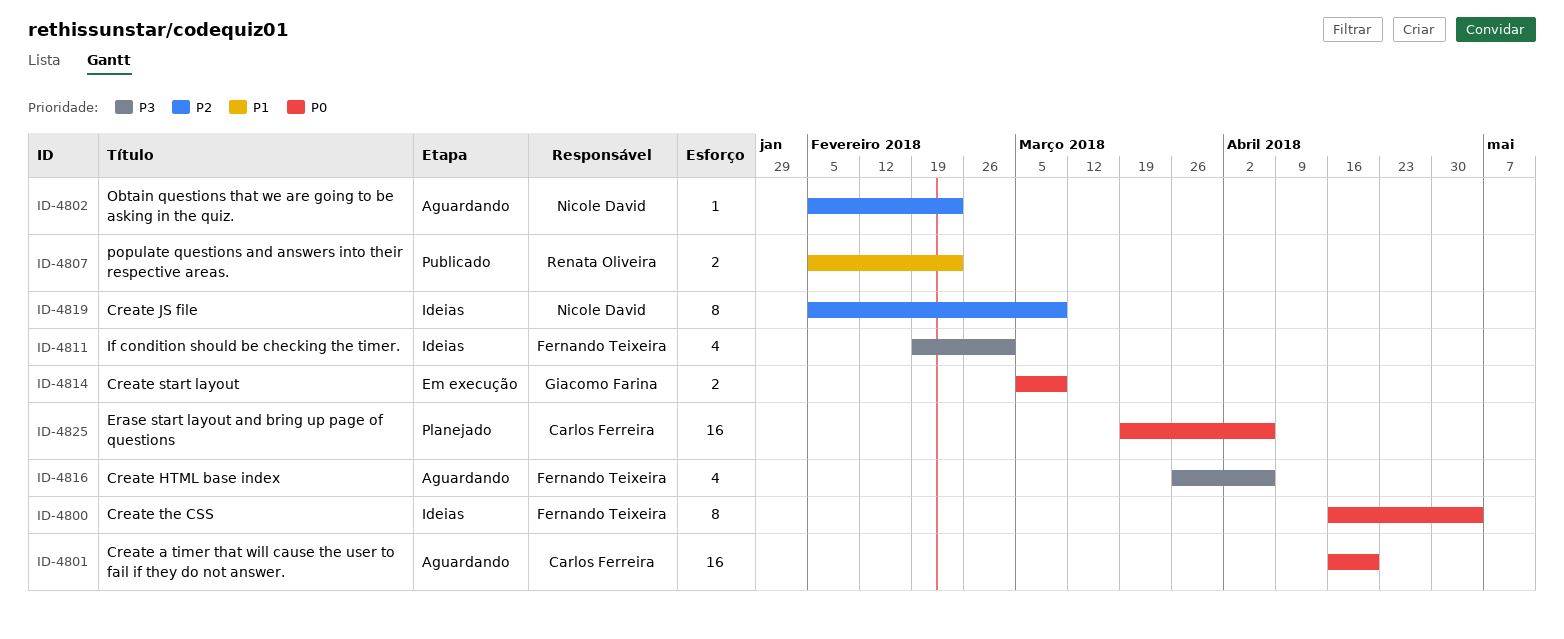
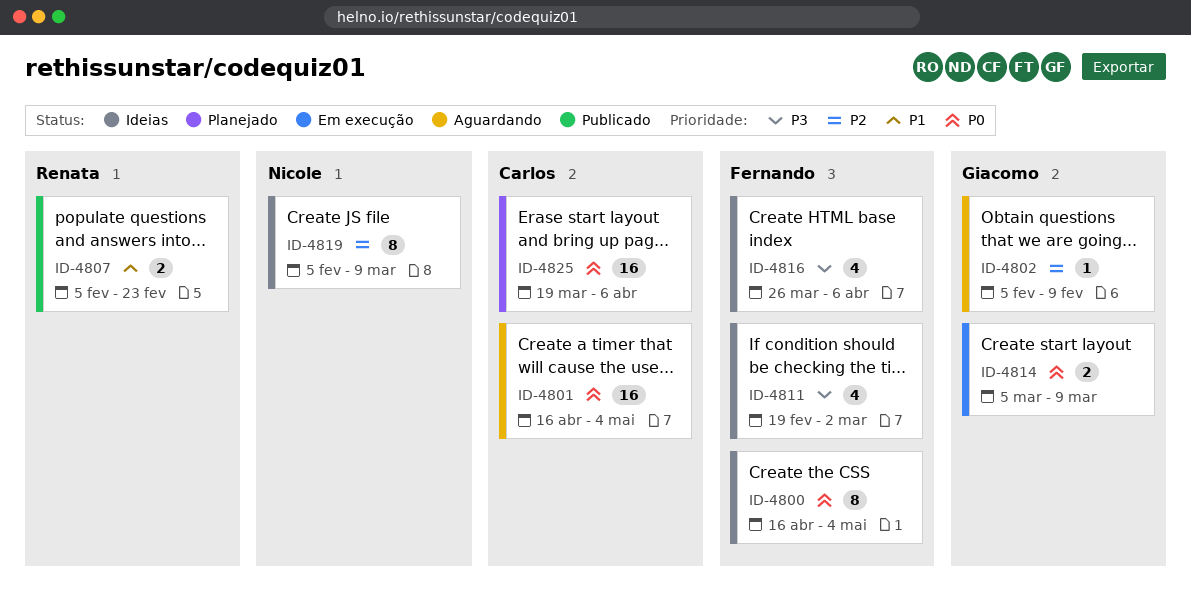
ID-4801, due: Apr 20 -> May 4
ID-4802, owner: Nicole David -> Giacomo Farina
ID-4802, due: Feb 23 -> Feb 9
ID-4816, status: Aguardando -> Ideias

